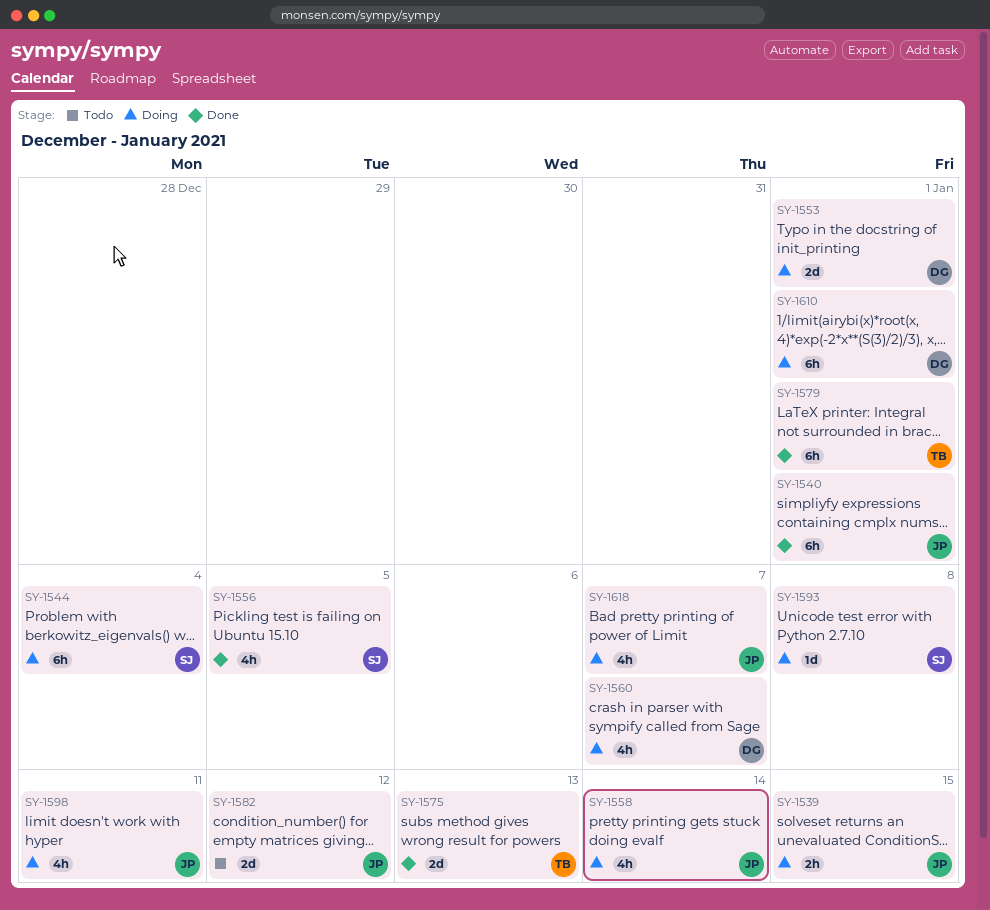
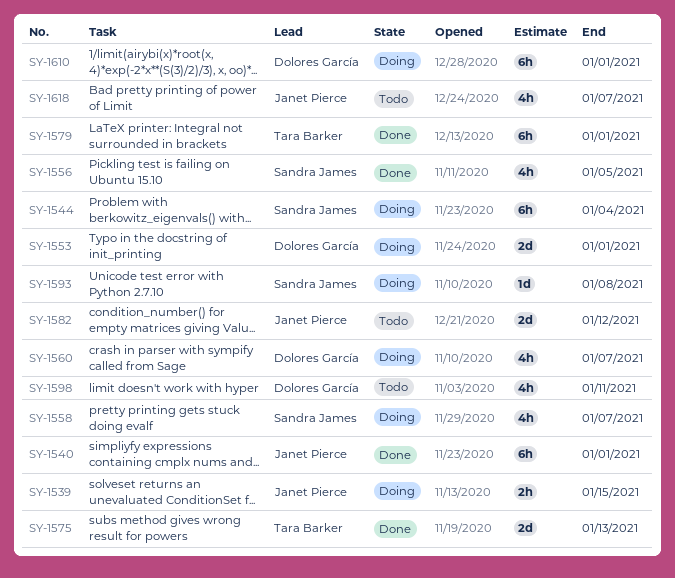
SY-1558, owner: Janet Pierce -> Sandra James
SY-1558, due: Jan 14 -> Jan 7
SY-1598, status: Doing -> Todo
SY-1598, owner: Janet Pierce -> Dolores García
SY-1618, status: Doing -> Todo

